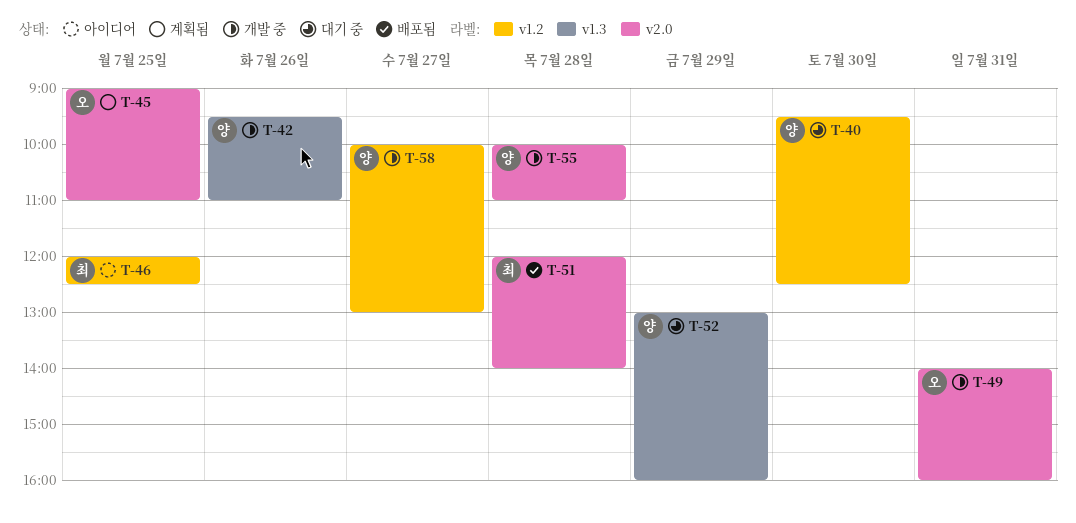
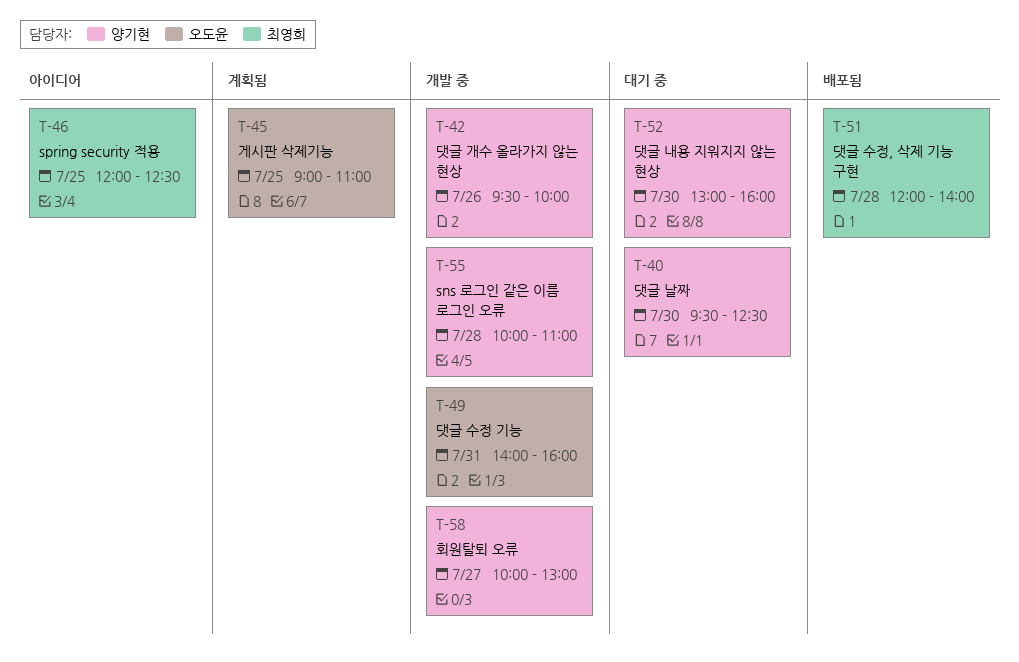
T-42, ends: 11:00 -> 10:00
T-52, day: Jul 29 -> Jul 30

